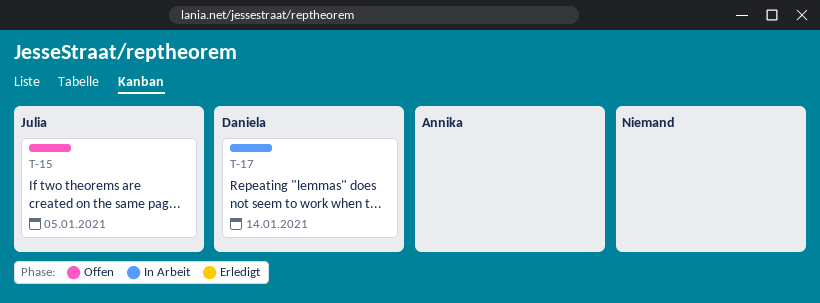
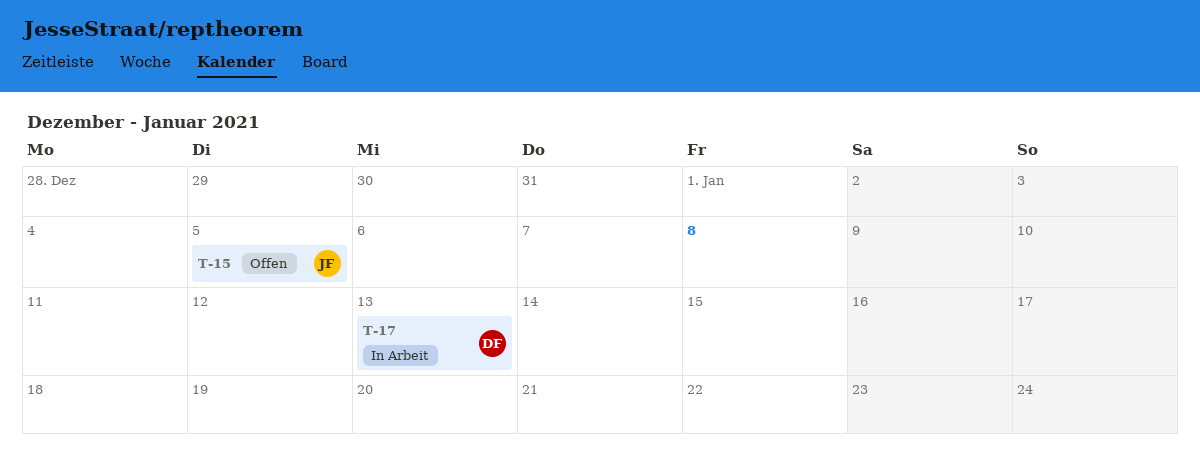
T-17, due: Jan 14 -> Jan 13

